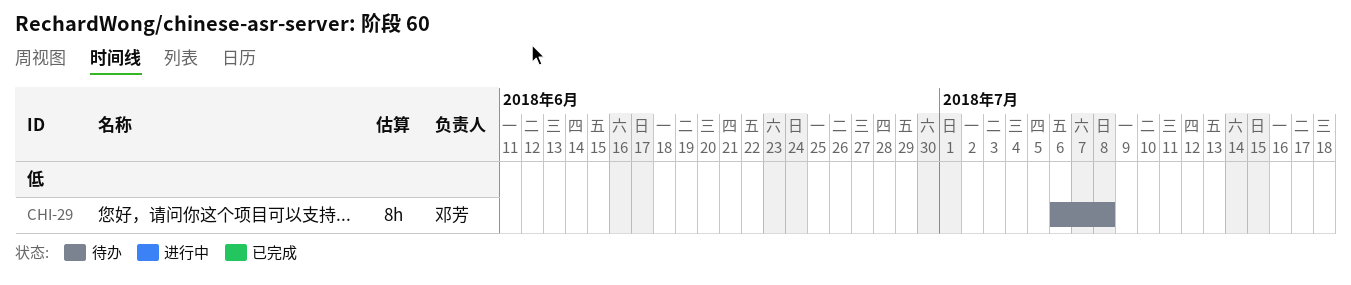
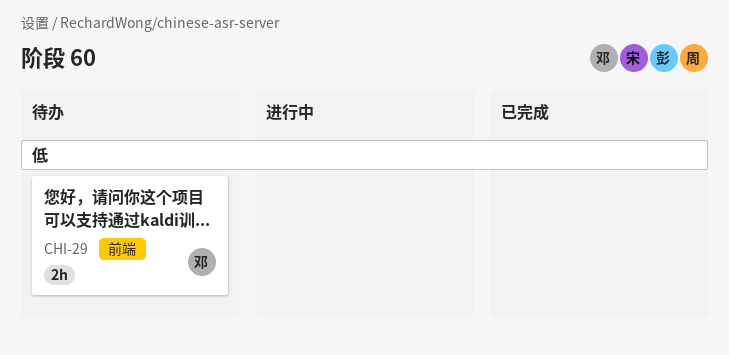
CHI-29, estimate: 8h -> 2h

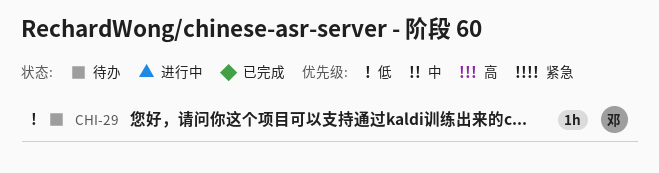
CHI-29, estimate: 2h -> 1h

